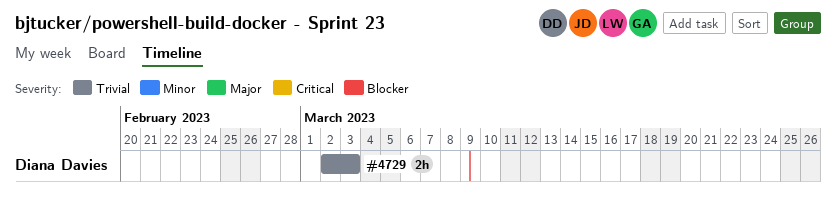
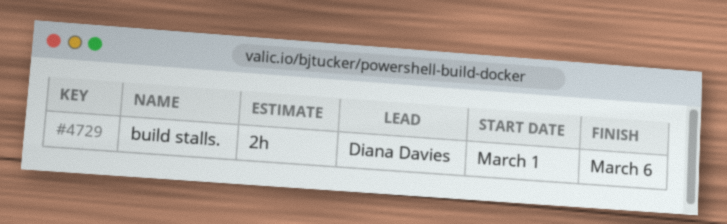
#4729, start: Mar 2 -> Mar 1
#4729, due: Mar 3 -> Mar 6

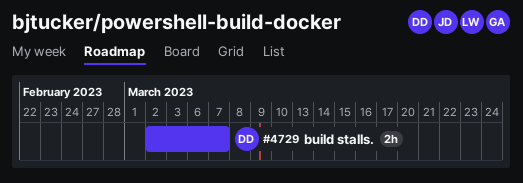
#4729, start: Mar 1 -> Mar 2
#4729, due: Mar 6 -> Mar 7

